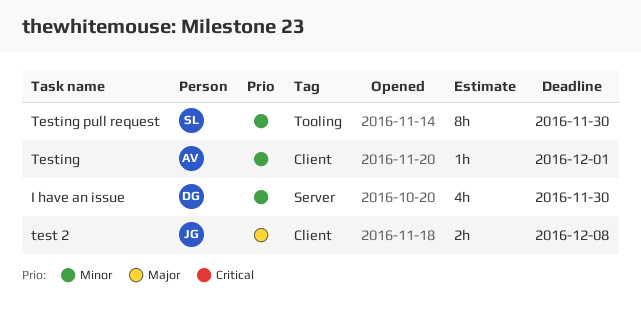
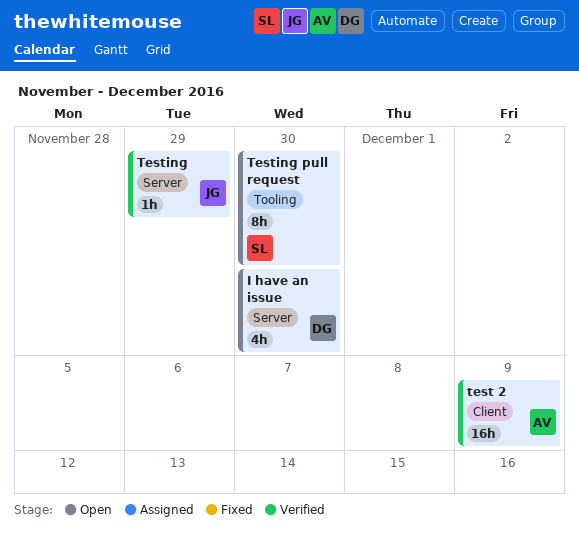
test 2, owner: JG -> AV
test 2, estimate: 2h -> 16h
test 2, due: Dec 8 -> Dec 9
Testing, owner: AV -> JG
Testing, label: Client -> Server
Testing, due: Dec 1 -> Nov 29

